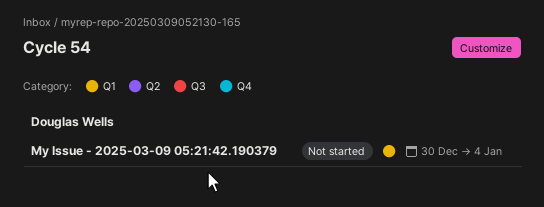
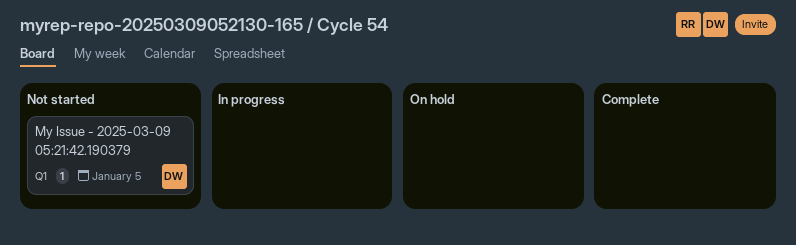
My Issue - 2025-03-09 05:21:42.190379, due: Jan 4 -> Jan 5

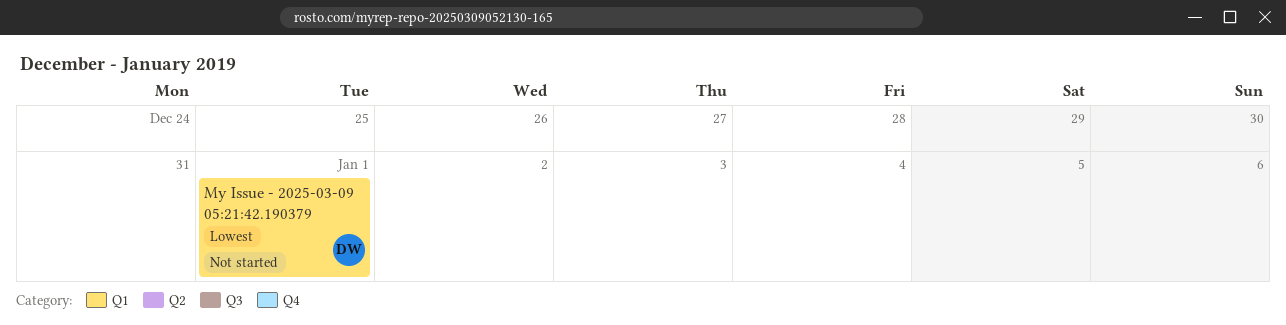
My Issue - 2025-03-09 05:21:42.190379, due: Jan 5 -> Jan 1

